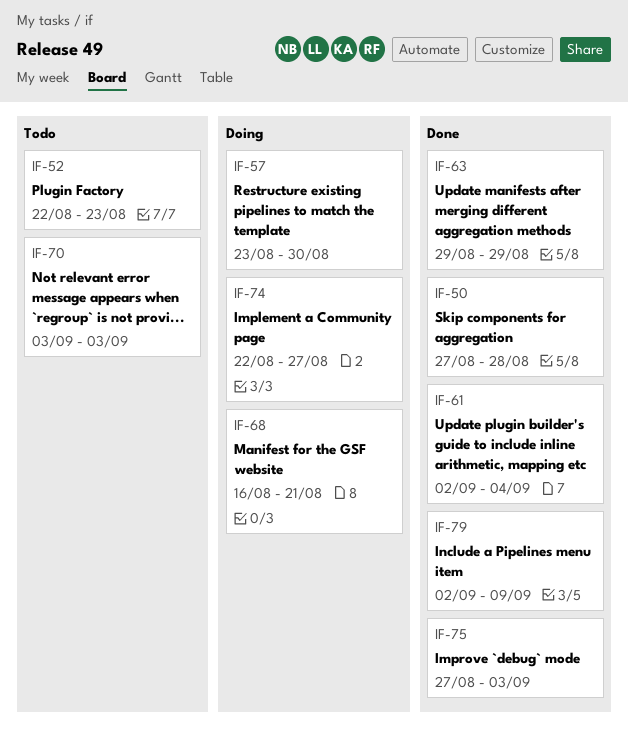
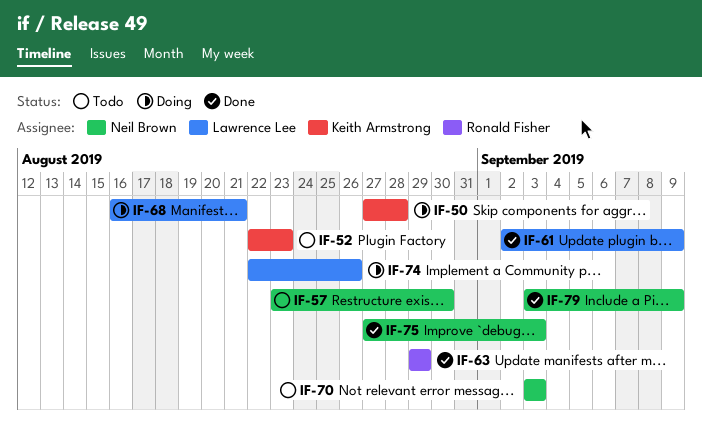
IF-50, status: Done -> Doing
IF-57, status: Doing -> Todo
IF-61, due: Sep 4 -> Sep 9
IF-74, due: Aug 27 -> Aug 26
IF-79, start: Sep 2 -> Sep 3

